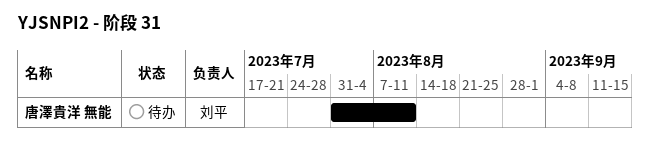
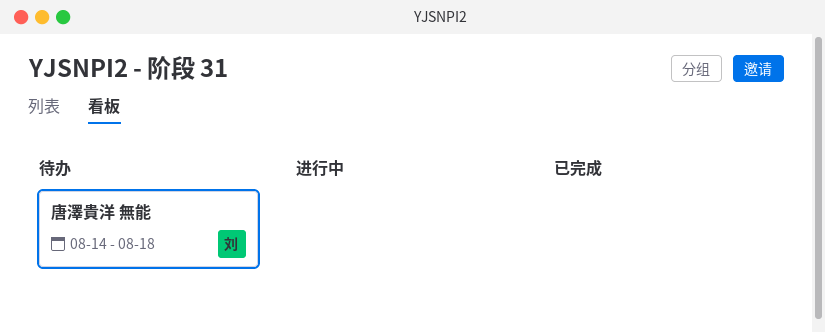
唐澤貴洋 無能, start: Jul 31 -> Aug 14
唐澤貴洋 無能, due: Aug 11 -> Aug 18

